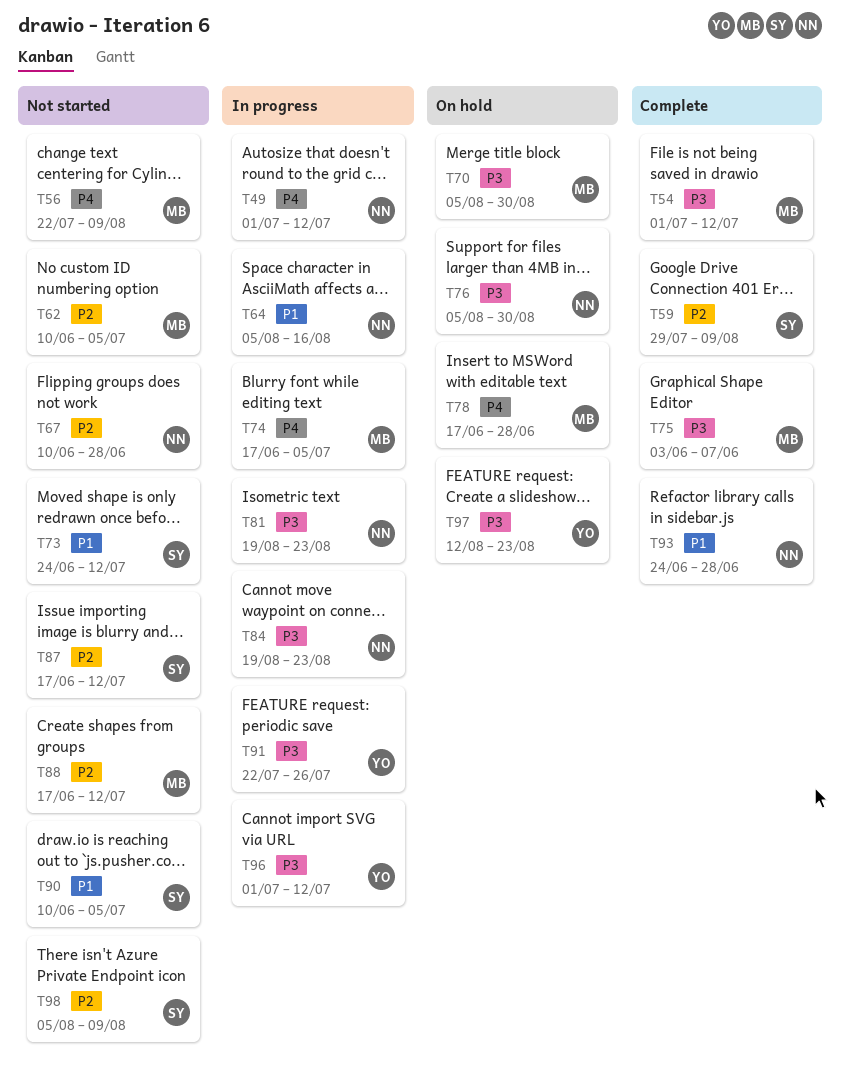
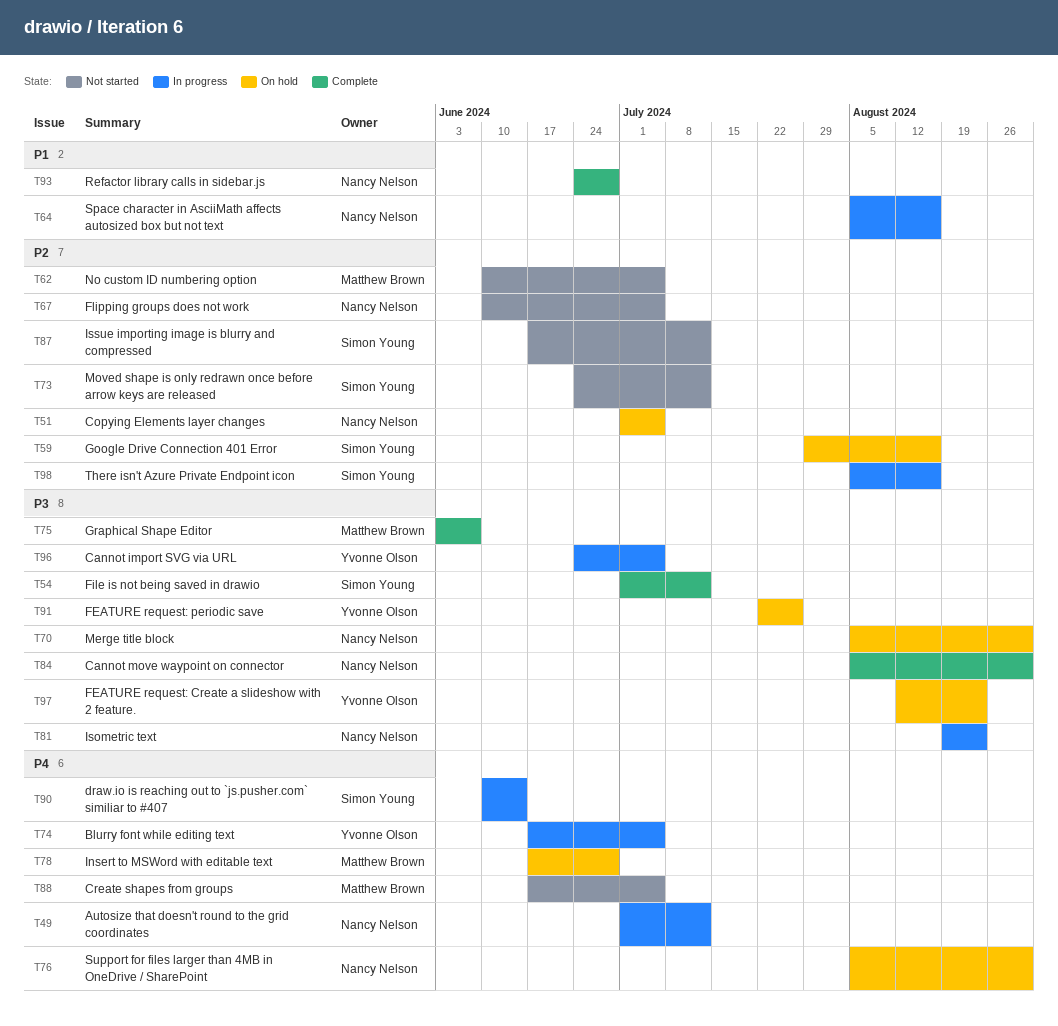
T51: none -> present
T54, owner: Matthew Brown -> Simon Young
T56: present -> none
T59, status: Complete -> On hold
T59, due: Aug 9 -> Aug 16
T67, due: Jun 28 -> Jul 5
T70, owner: Matthew Brown -> Nancy Nelson
T73, priority: P1 -> P2
T74, owner: Matthew Brown -> Yvonne Olson
T76, priority: P3 -> P4
T84, status: In progress -> Complete
T84, start: Aug 19 -> Aug 5
T84, due: Aug 23 -> Aug 30
T88, priority: P2 -> P4
T88, due: Jul 12 -> Jul 5
T90, status: Not started -> In progress
T90, priority: P1 -> P4
T90, due: Jul 5 -> Jun 14
T91, status: In progress -> On hold
T96, start: Jul 1 -> Jun 24
T96, due: Jul 12 -> Jul 5
T98, status: Not started -> In progress
T98, due: Aug 9 -> Aug 16

